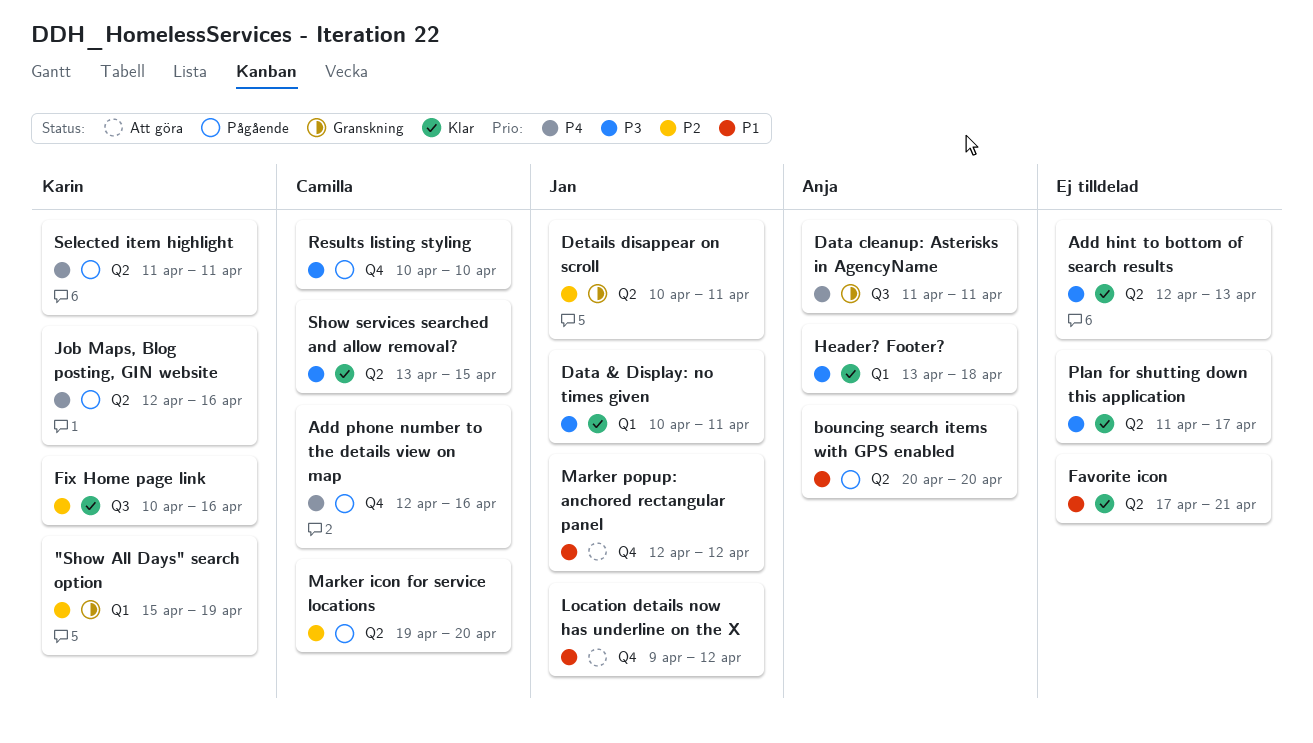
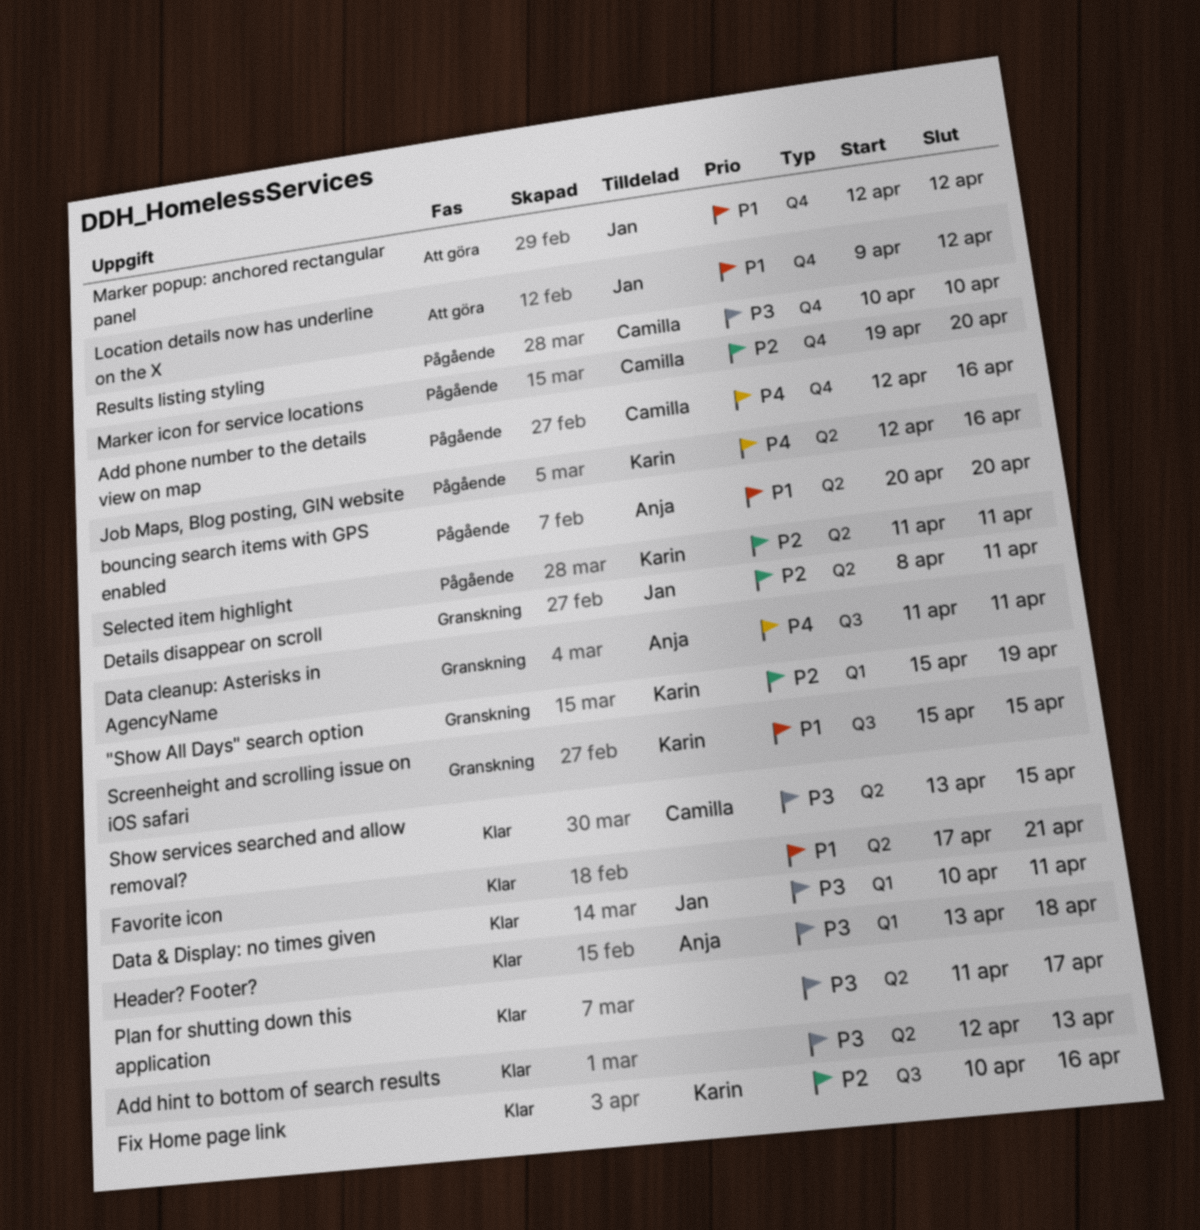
Details disappear on scroll, start: Apr 10 -> Apr 8
Marker icon for service locations, label: Q2 -> Q4
Screenheight and scrolling issue on iOS safari: none -> present
Selected item highlight, priority: P4 -> P2

